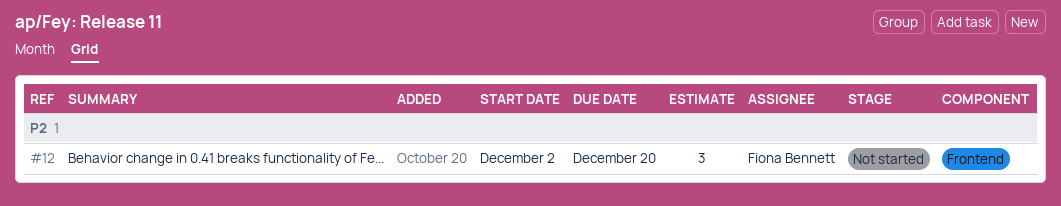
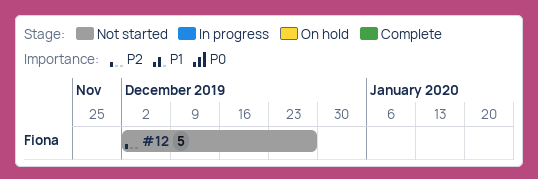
#12, estimate: 3 -> 5
#12, due: Dec 20 -> Dec 27

